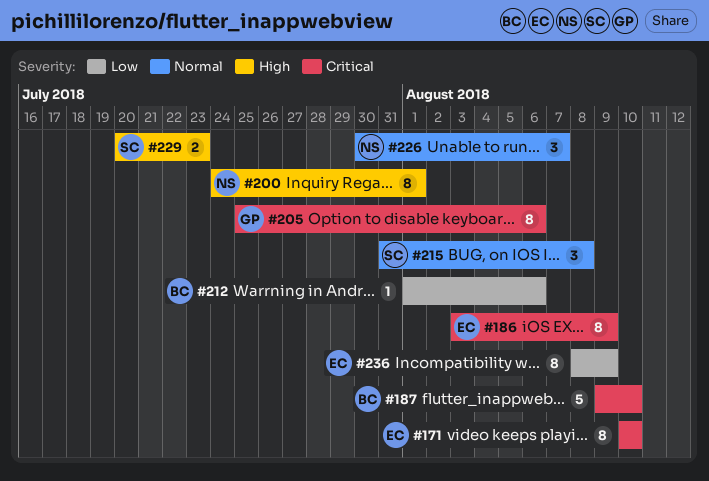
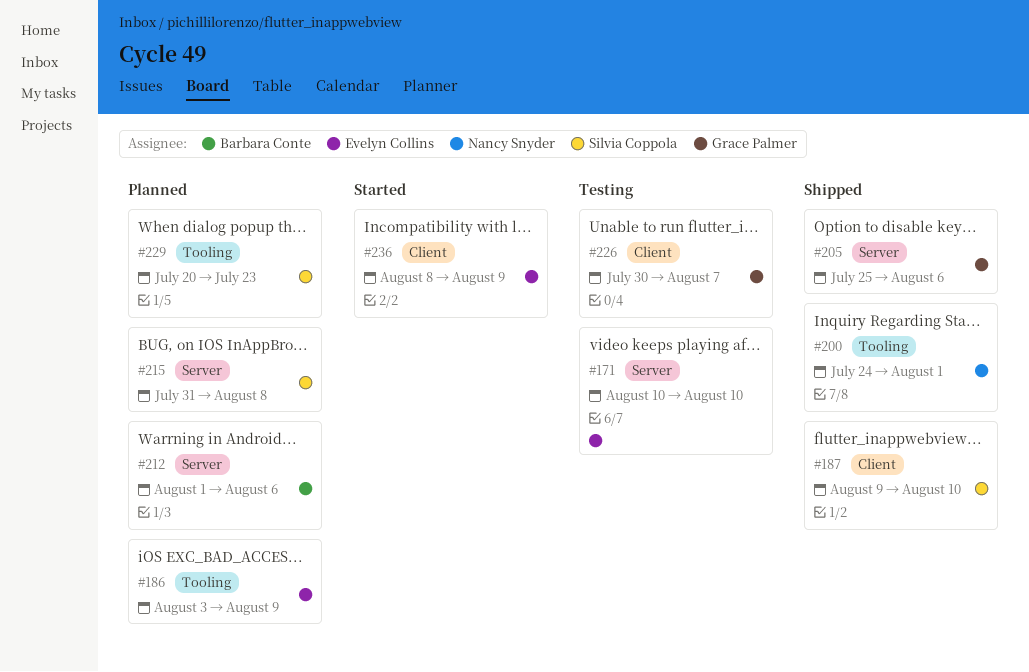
#187, owner: Barbara Conte -> Silvia Coppola
#226, owner: Nancy Snyder -> Grace Palmer

